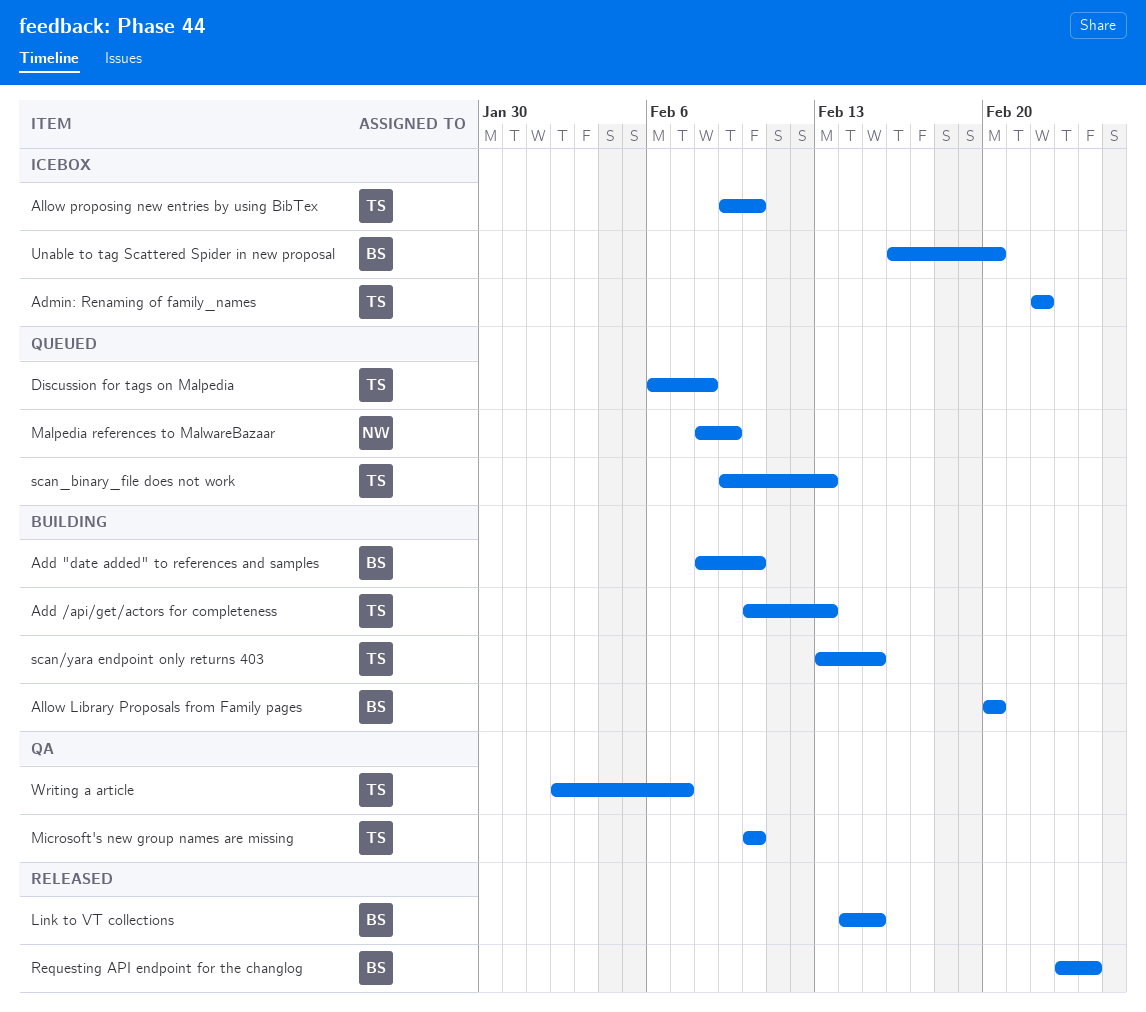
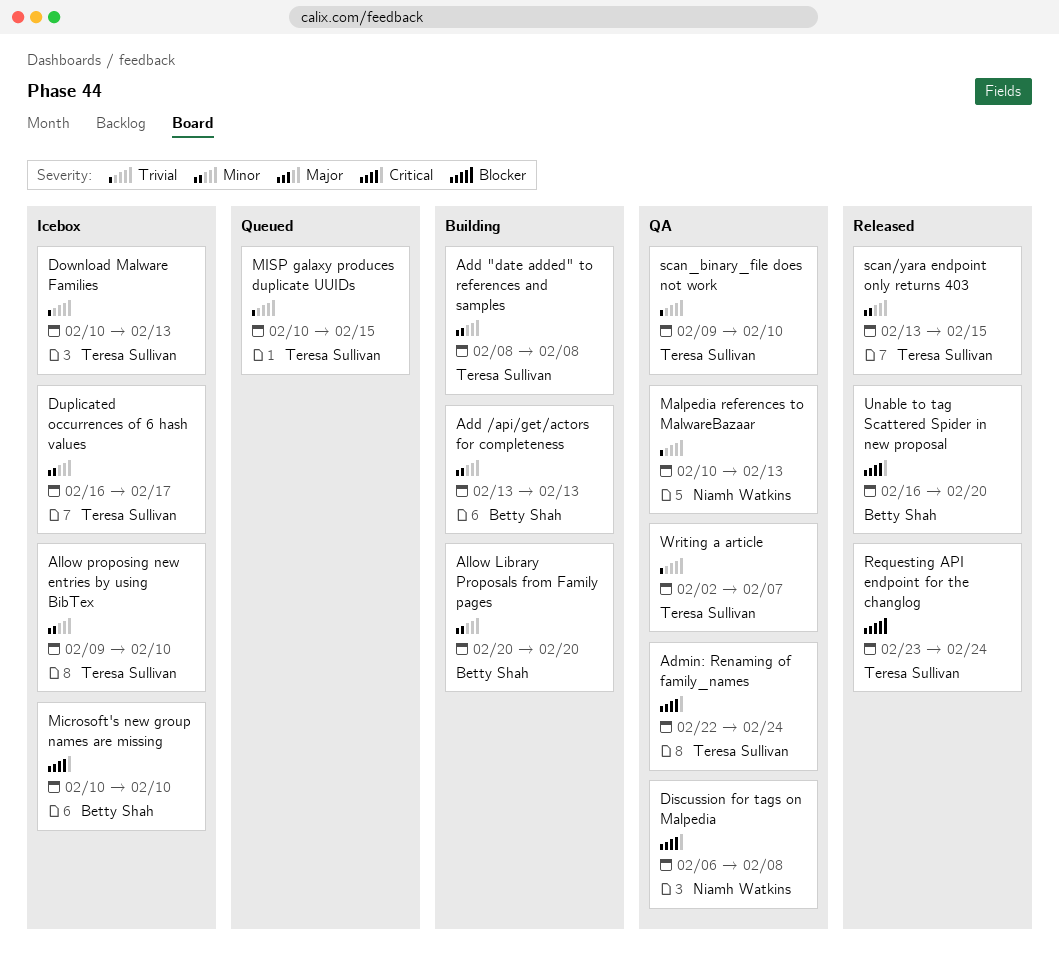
Add "date added" to references and samples, owner: Betty Shah -> Teresa Sullivan
Add "date added" to references and samples, due: Feb 10 -> Feb 8
Add /api/get/actors for completeness, owner: Teresa Sullivan -> Betty Shah
Add /api/get/actors for completeness, start: Feb 10 -> Feb 13
Admin: Renaming of family_names, status: Icebox -> QA
Admin: Renaming of family_names, due: Feb 22 -> Feb 24
Discussion for tags on Malpedia, status: Queued -> QA
Discussion for tags on Malpedia, owner: Teresa Sullivan -> Niamh Watkins
Download Malware Families: none -> present
Duplicated occurrences of 6 hash values: none -> present
Link to VT collections: present -> none
Malpedia references to MalwareBazaar, status: Queued -> QA
Malpedia references to MalwareBazaar, start: Feb 8 -> Feb 10
Malpedia references to MalwareBazaar, due: Feb 9 -> Feb 13
Microsoft's new group names are missing, status: QA -> Icebox
Microsoft's new group names are missing, owner: Teresa Sullivan -> Betty Shah
MISP galaxy produces duplicate UUIDs: none -> present
Requesting API endpoint for the changlog, owner: Betty Shah -> Teresa Sullivan
scan/yara endpoint only returns 403, status: Building -> Released
scan_binary_file does not work, status: Queued -> QA
scan_binary_file does not work, due: Feb 13 -> Feb 10
Unable to tag Scattered Spider in new proposal, status: Icebox -> Released

